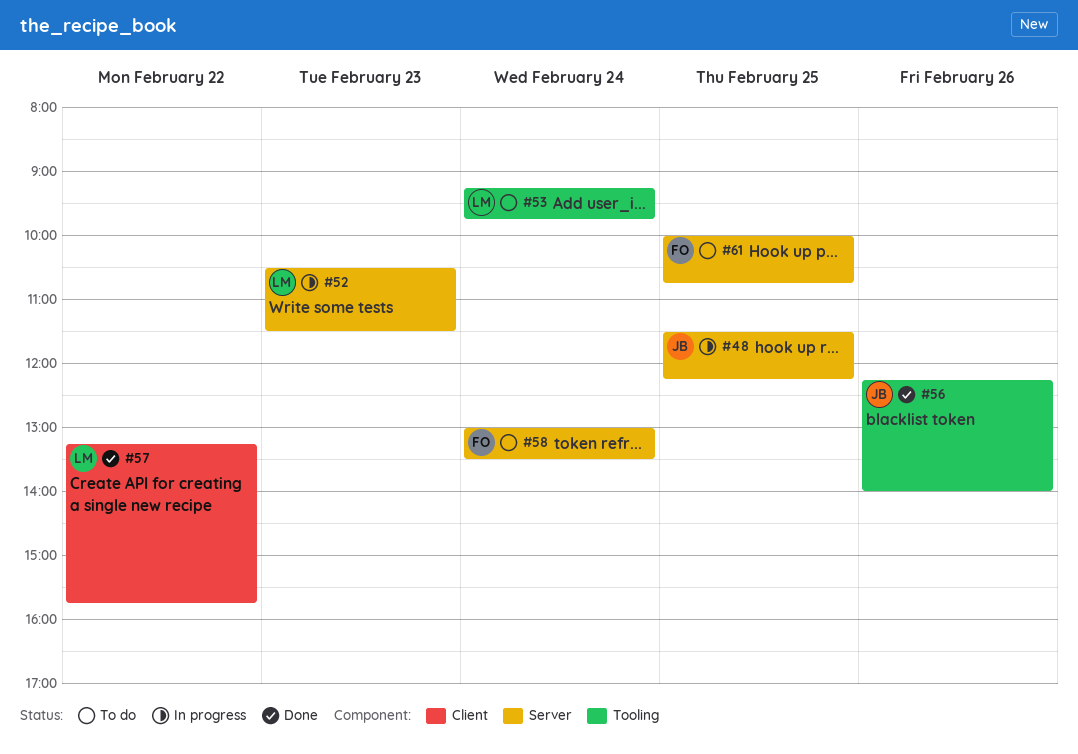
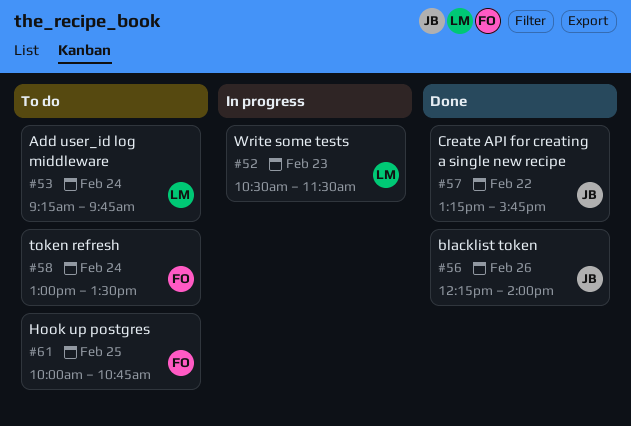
#48: present -> none
#57, owner: LM -> JB

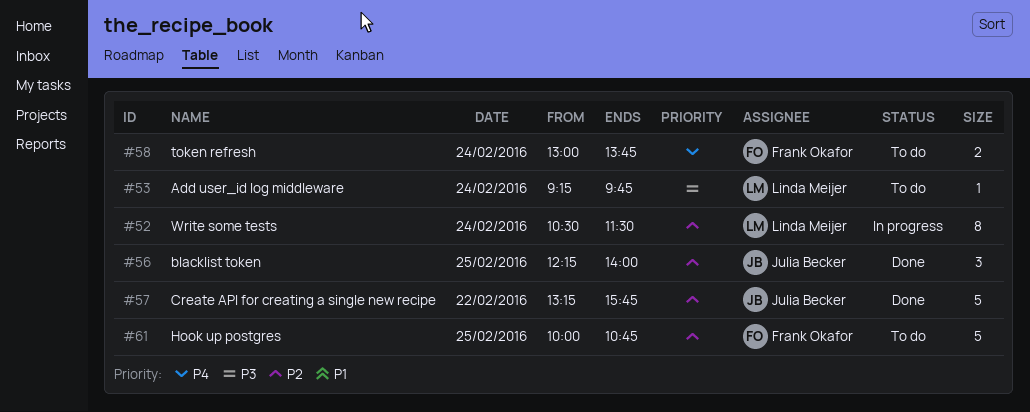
#52, day: Feb 23 -> Feb 24
#56, day: Feb 26 -> Feb 25
#58, ends: 13:30 -> 13:45

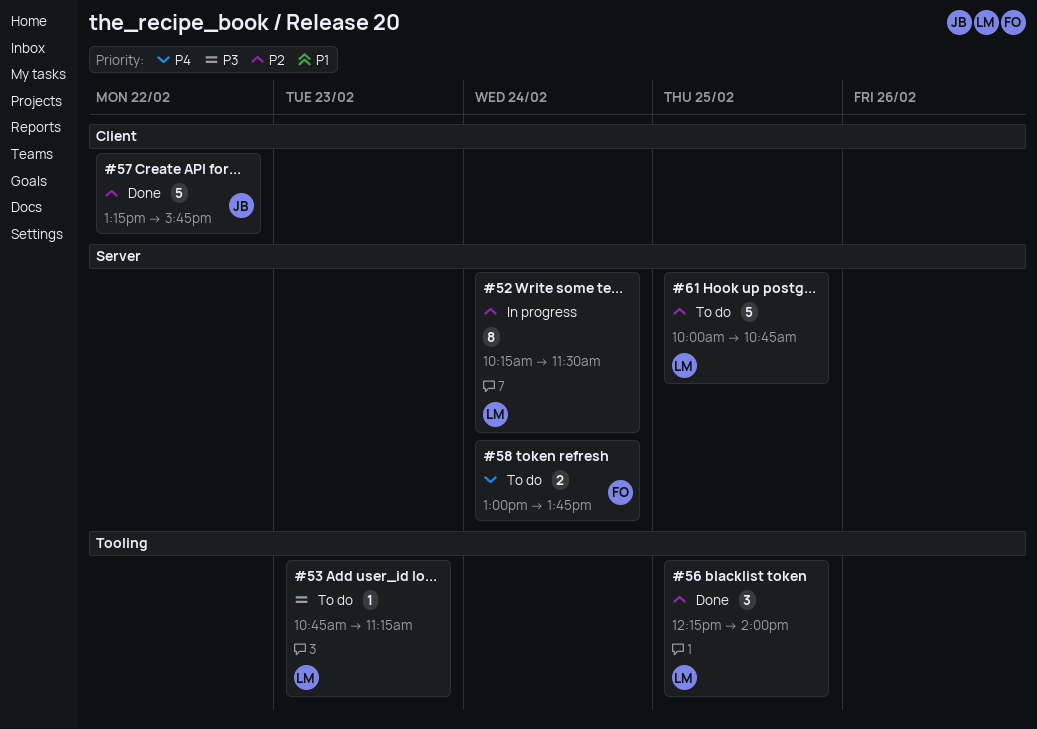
#52, begins: 10:30 -> 10:15
#53, day: Feb 24 -> Feb 23
#53, begins: 09:15 -> 10:45
#53, ends: 09:45 -> 11:15
#56, owner: Julia Becker -> Linda Meijer
#61, owner: Frank Okafor -> Linda Meijer

